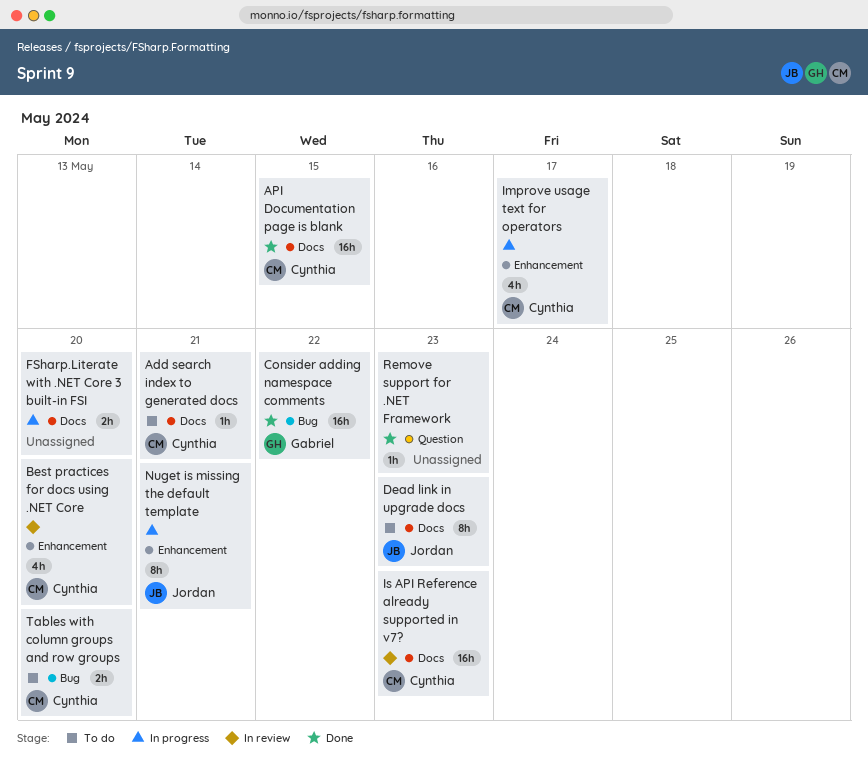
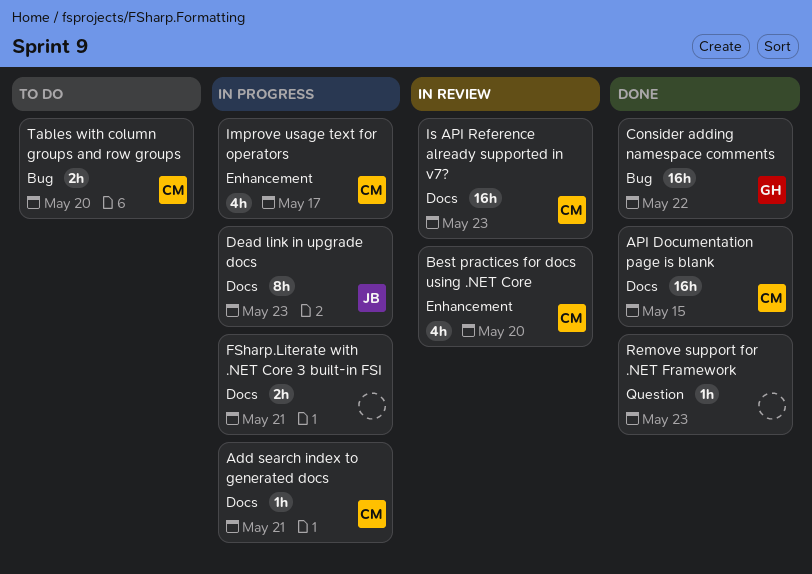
Add search index to generated docs, status: To do -> In progress
Dead link in upgrade docs, status: To do -> In progress
FSharp.Literate with .NET Core 3 built-in FSI, due: May 20 -> May 21
Nuget is missing the default template: present -> none

